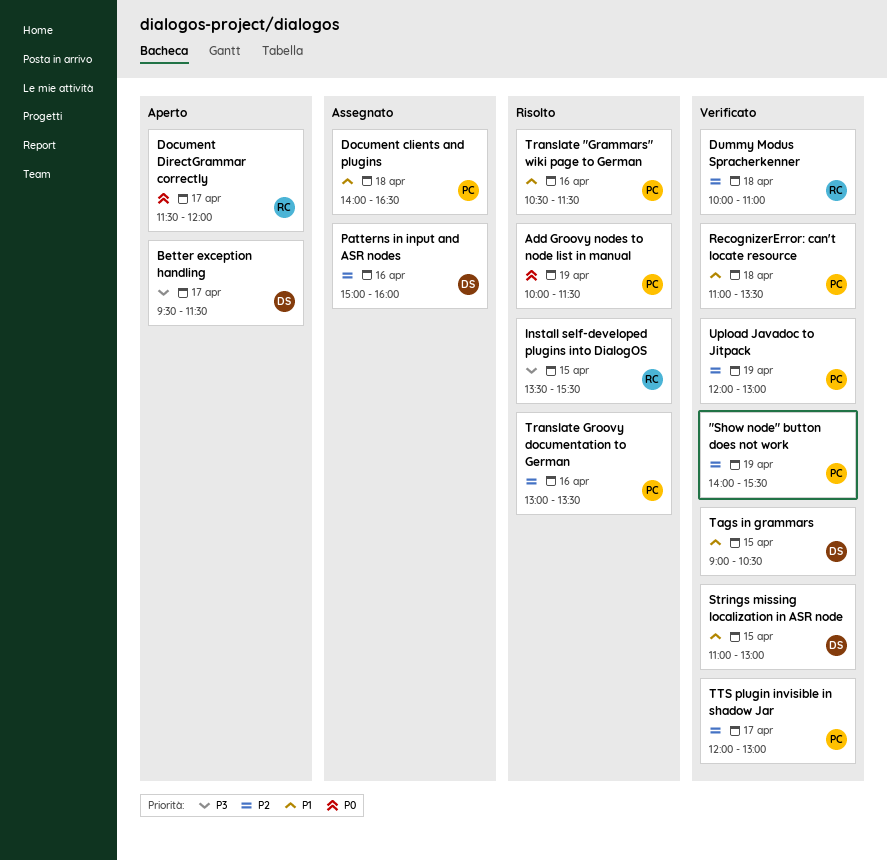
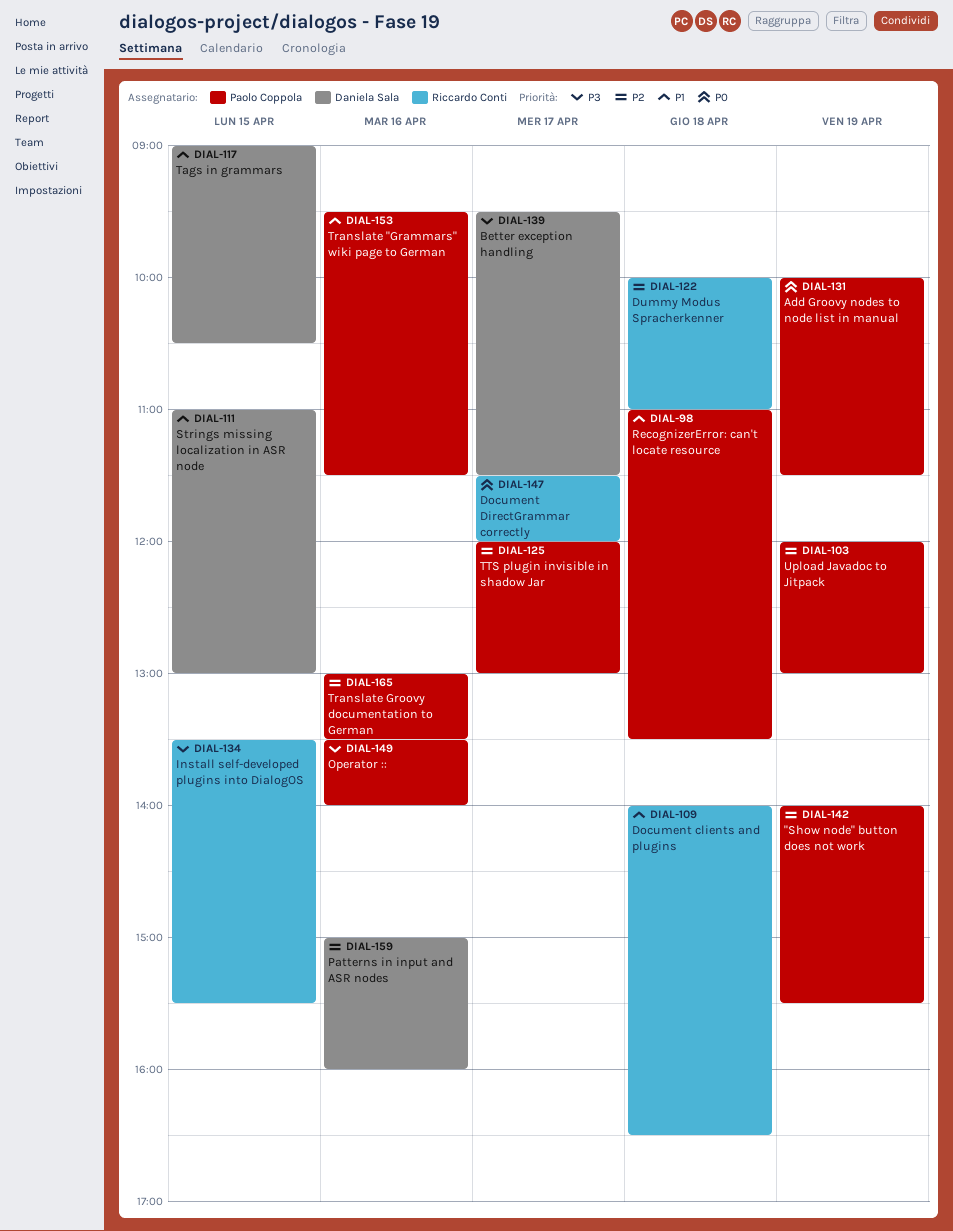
Document clients and plugins, owner: Paolo Coppola -> Riccardo Conti
Operator ::: none -> present
Translate "Grammars" wiki page to German, begins: 10:30 -> 09:30

